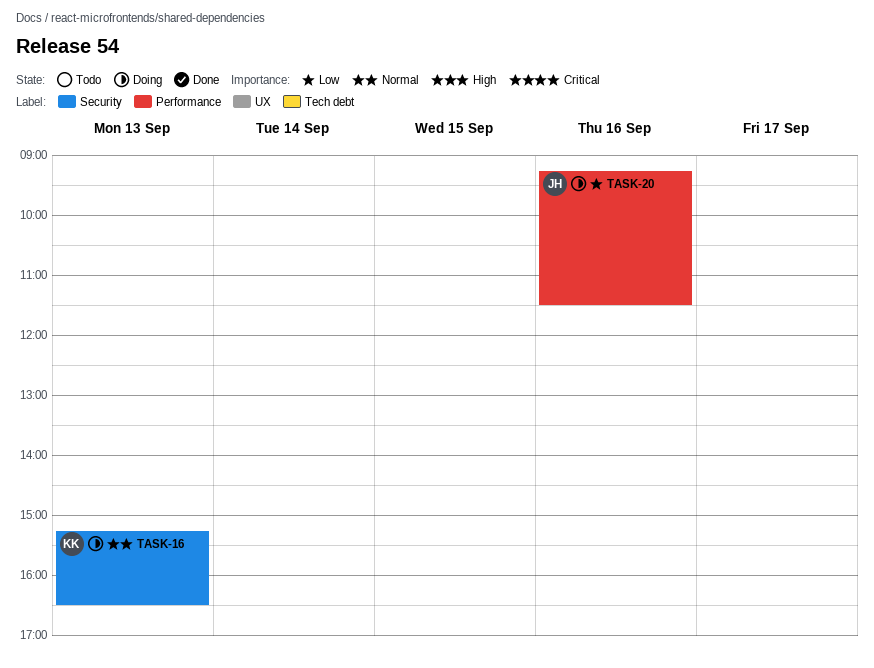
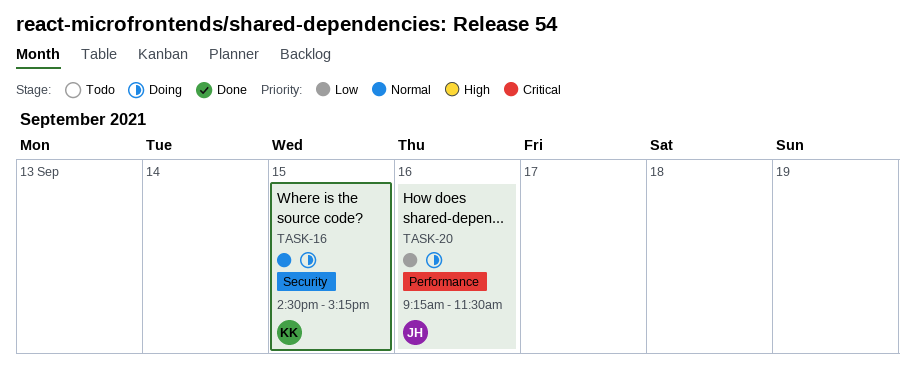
TASK-16, day: Sep 13 -> Sep 15
TASK-16, begins: 15:15 -> 14:30
TASK-16, ends: 16:30 -> 15:15

